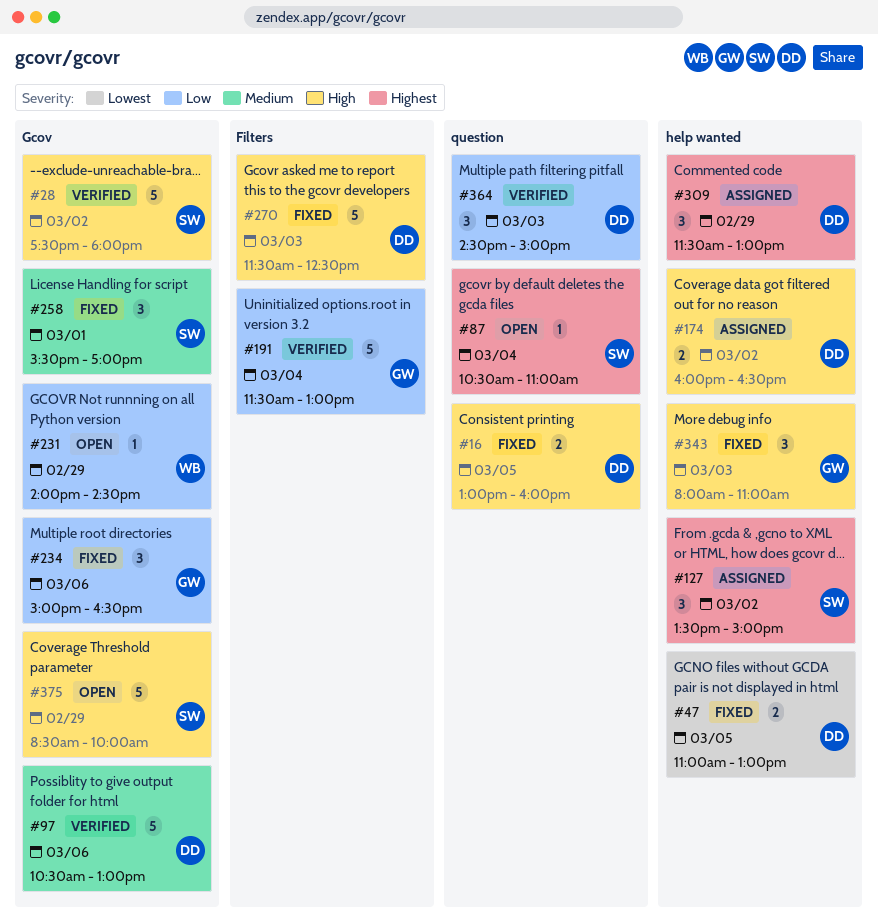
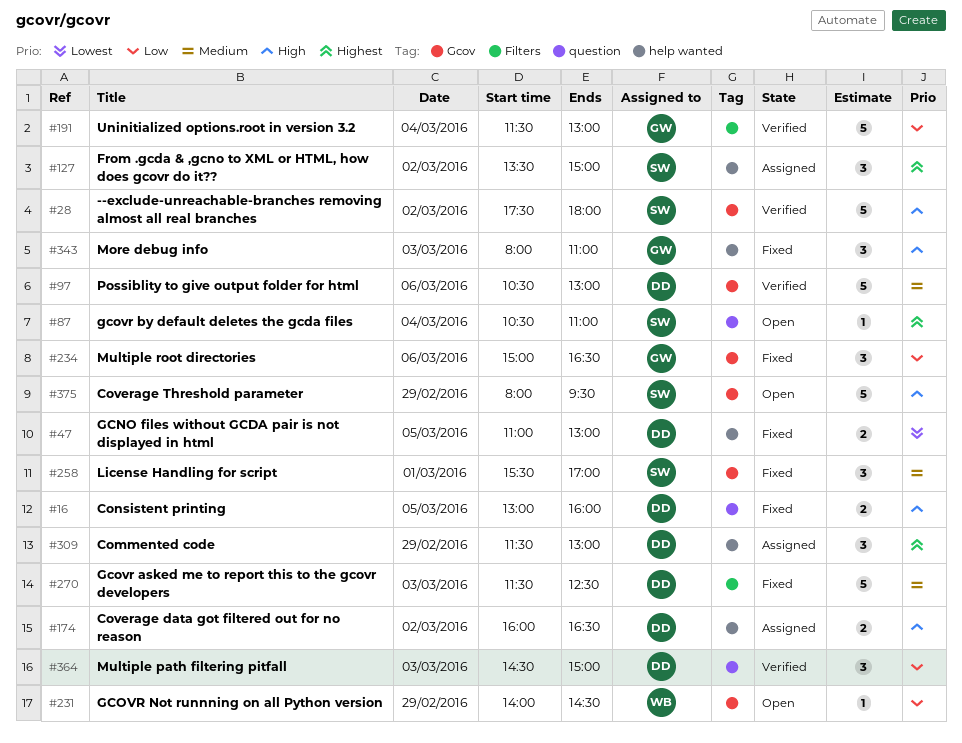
#270, priority: High -> Medium
#375, begins: 08:30 -> 08:00
#375, ends: 10:00 -> 09:30

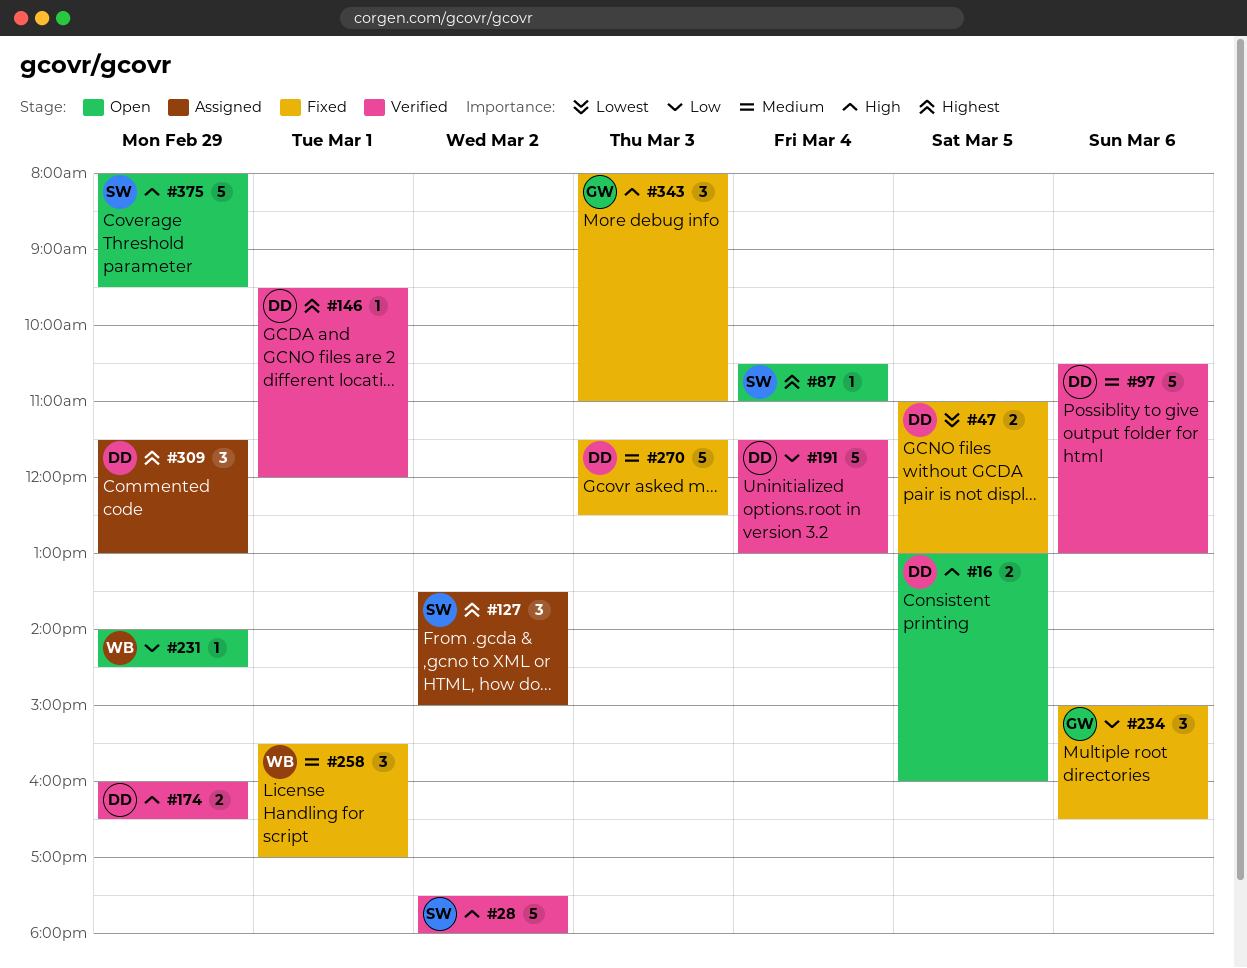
#16, status: Fixed -> Open
#146: none -> present
#174, status: Assigned -> Verified
#174, day: Mar 2 -> Feb 29
#191, owner: GW -> DD
#258, owner: SW -> WB
#364: present -> none

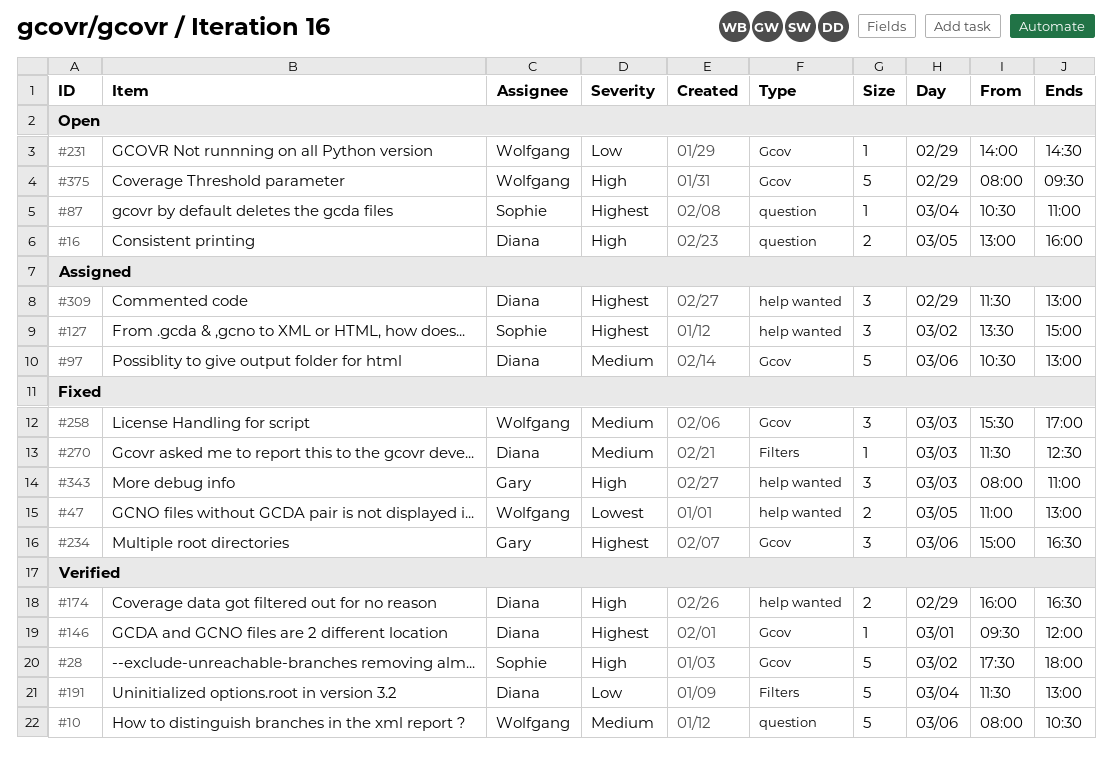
#10: none -> present
#47, owner: Diana -> Wolfgang
#97, status: Verified -> Assigned
#234, priority: Low -> Highest
#258, day: Mar 1 -> Mar 3
#270, estimate: 5 -> 1
#375, owner: Sophie -> Wolfgang

